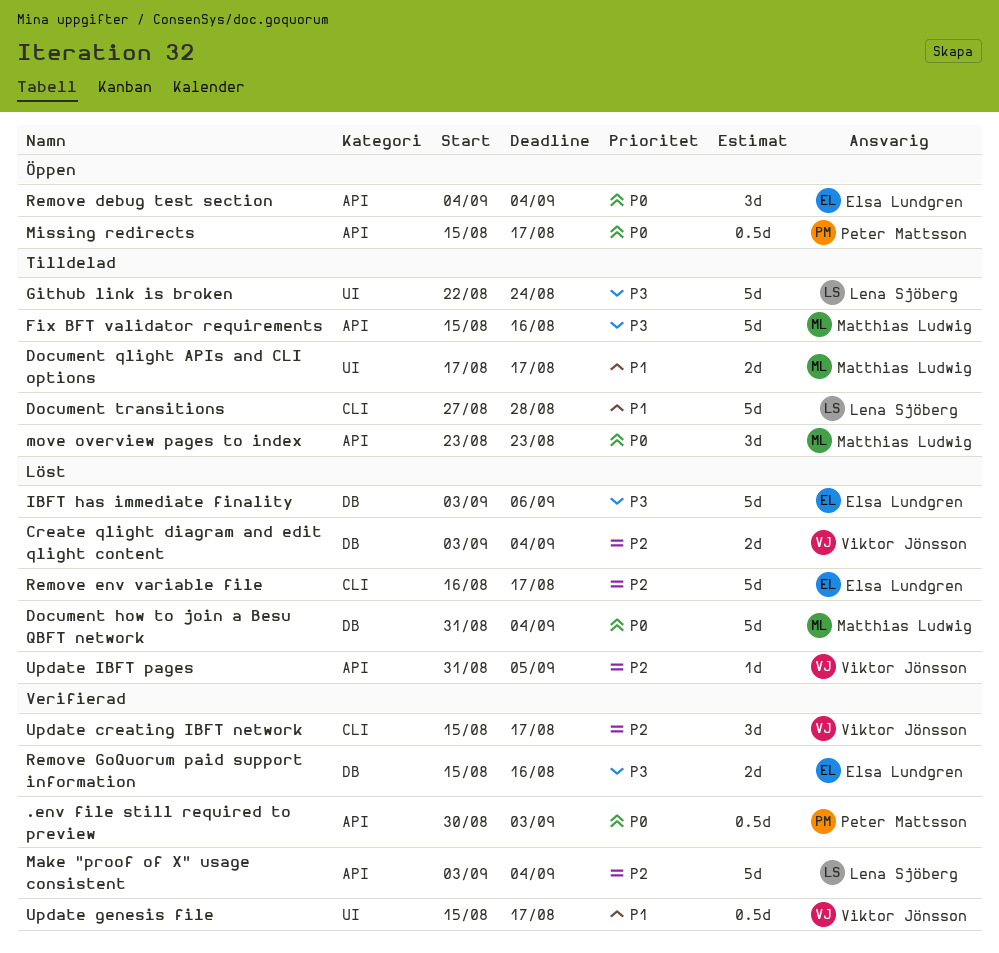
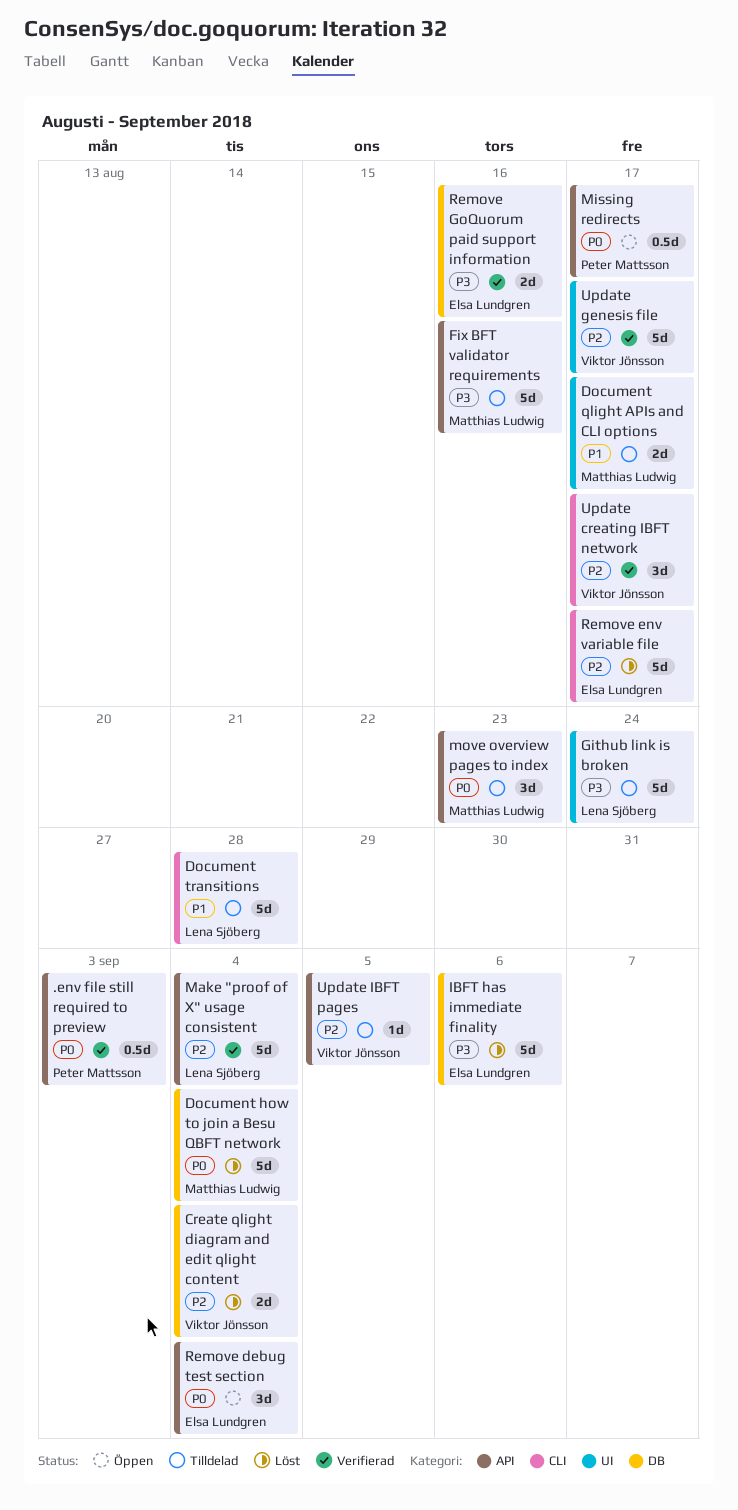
Update genesis file, priority: P1 -> P2
Update genesis file, estimate: 0.5d -> 5d
Update IBFT pages, status: Löst -> Tilldelad

